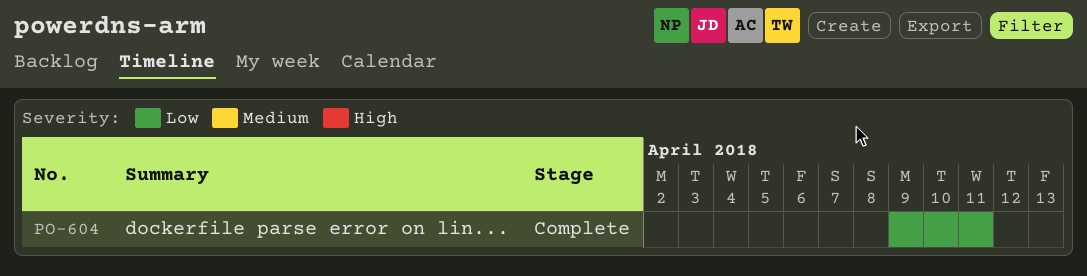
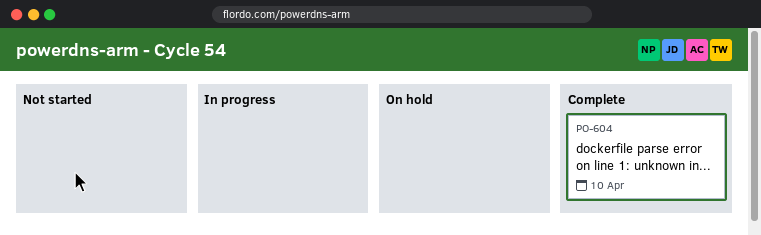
PO-604, due: Apr 11 -> Apr 10

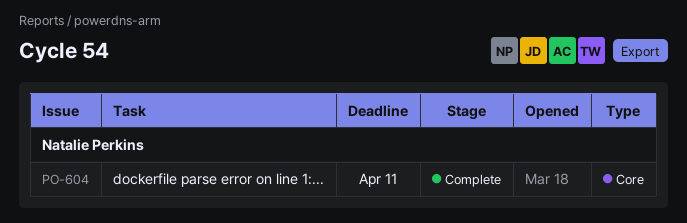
PO-604, due: Apr 10 -> Apr 11

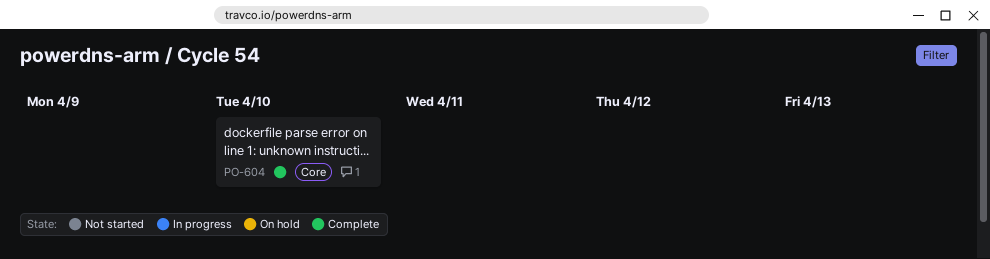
PO-604, due: Apr 11 -> Apr 10

